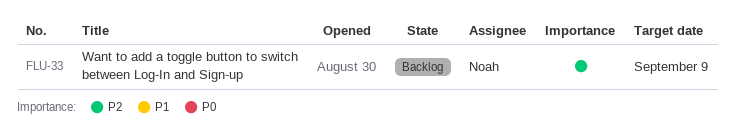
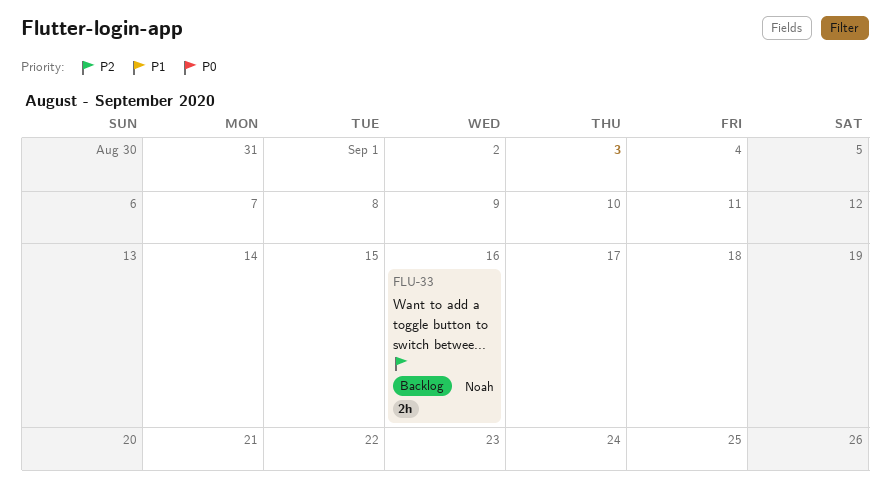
FLU-33, due: Sep 9 -> Sep 16

